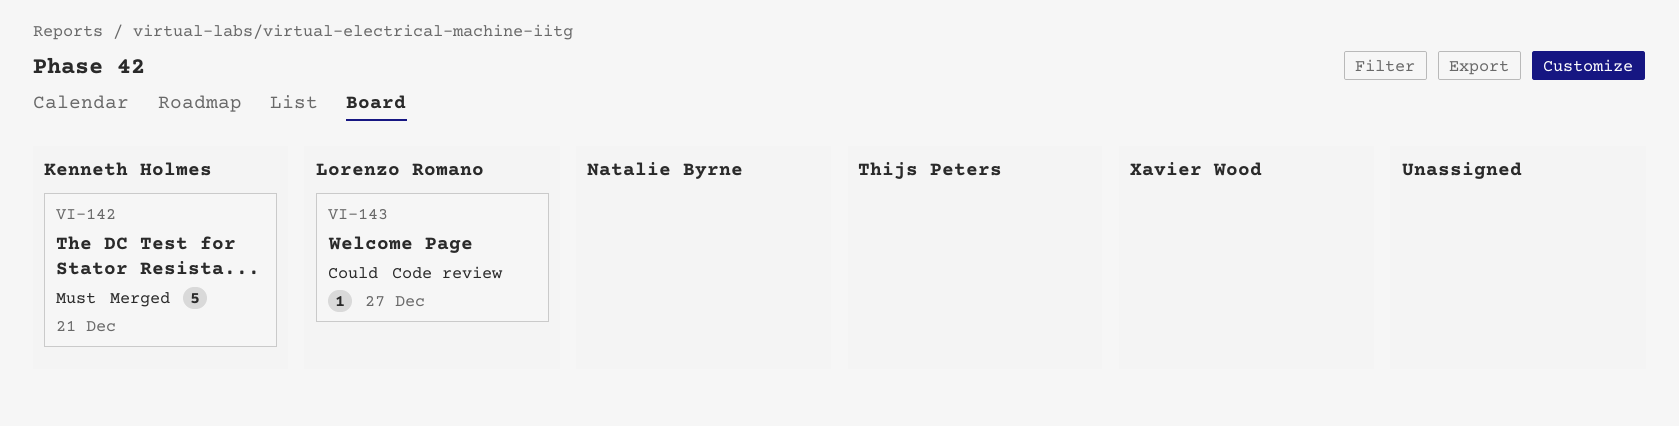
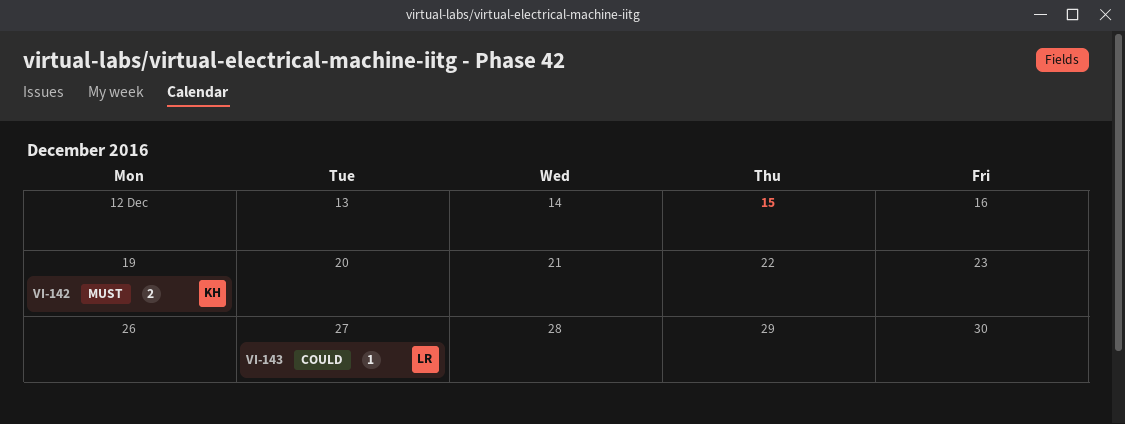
VI-142, estimate: 5 -> 2
VI-142, due: Dec 21 -> Dec 19

